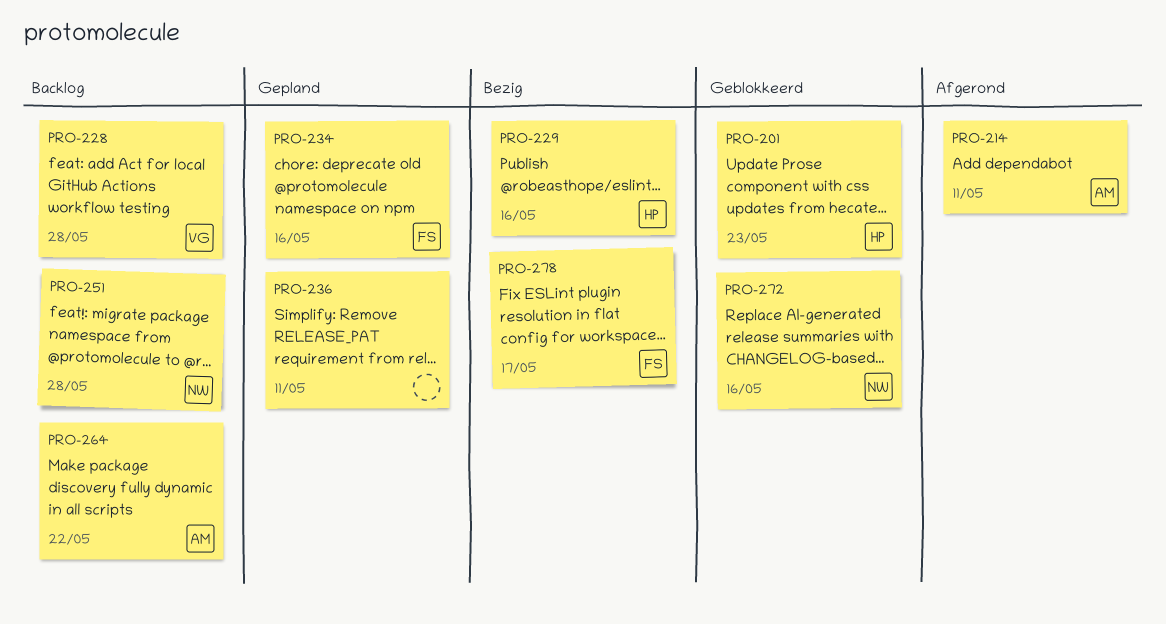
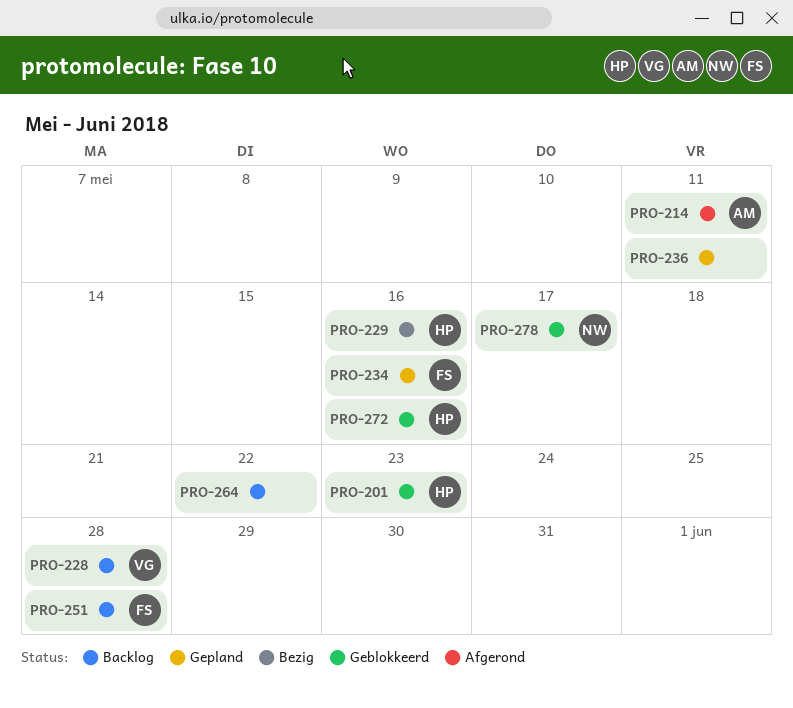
PRO-251, owner: NW -> FS
PRO-264, owner: AM -> none
PRO-272, owner: NW -> HP
PRO-278, status: Bezig -> Geblokkeerd
PRO-278, owner: FS -> NW

